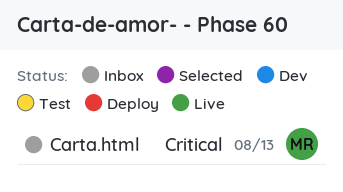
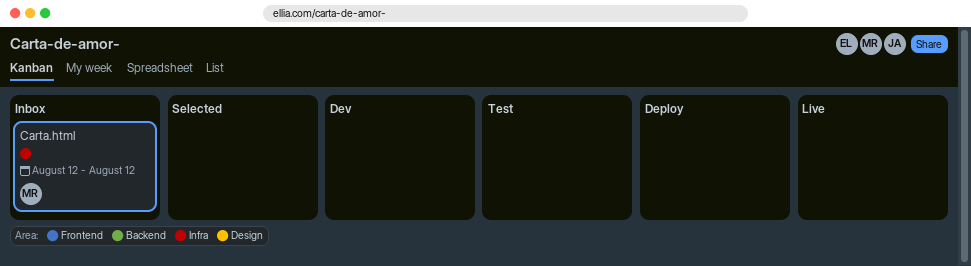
Carta.html, due: Aug 13 -> Aug 12

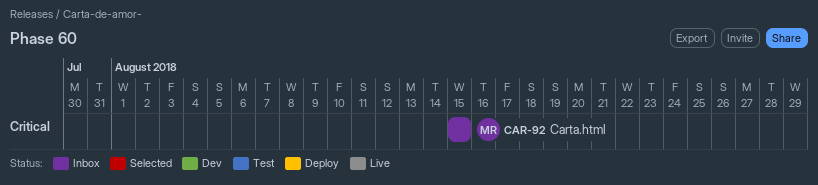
Carta.html, start: Aug 12 -> Aug 15
Carta.html, due: Aug 12 -> Aug 15

